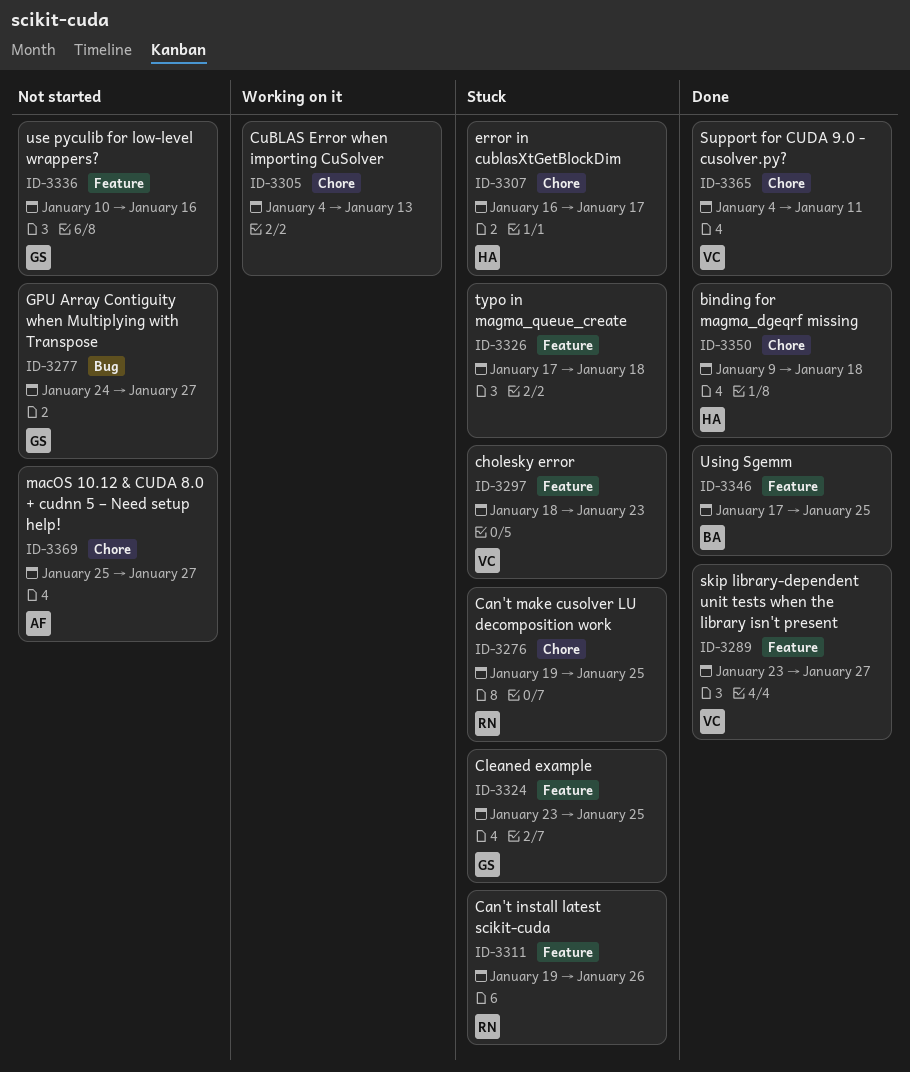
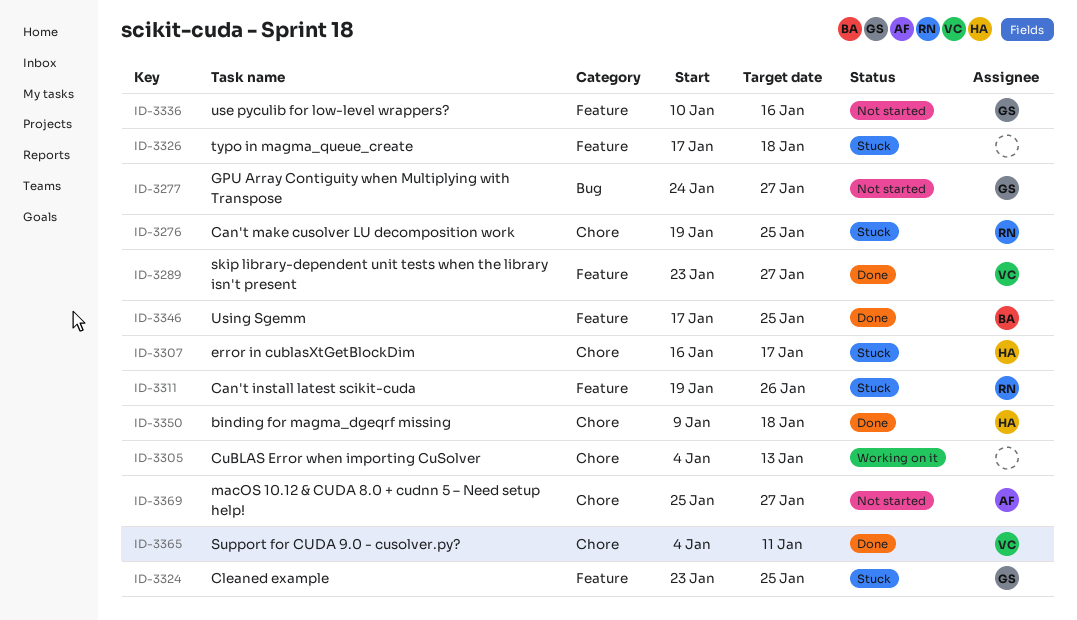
ID-3297: present -> none

